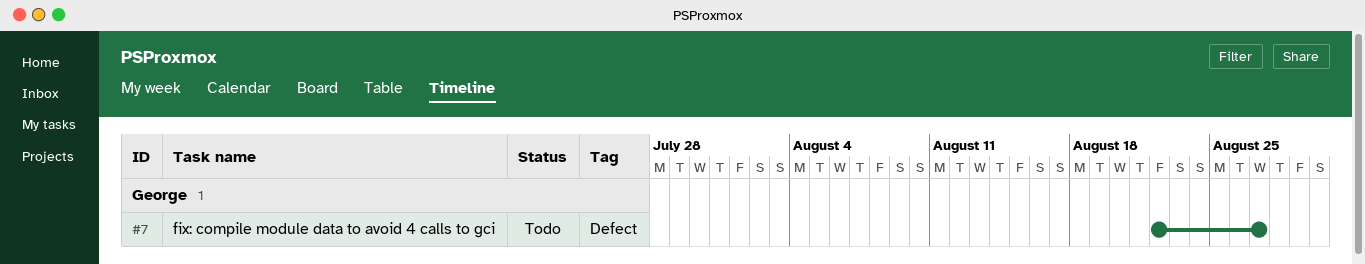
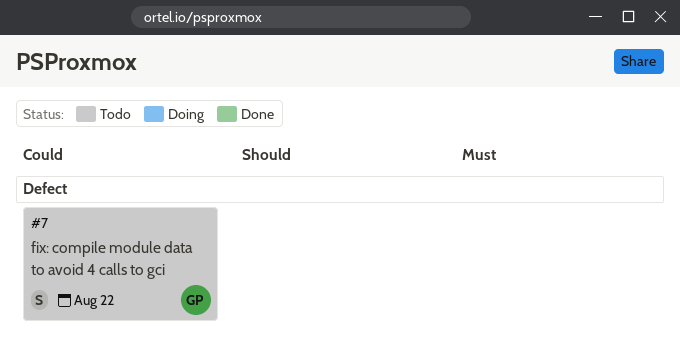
#7, due: Aug 27 -> Aug 22

